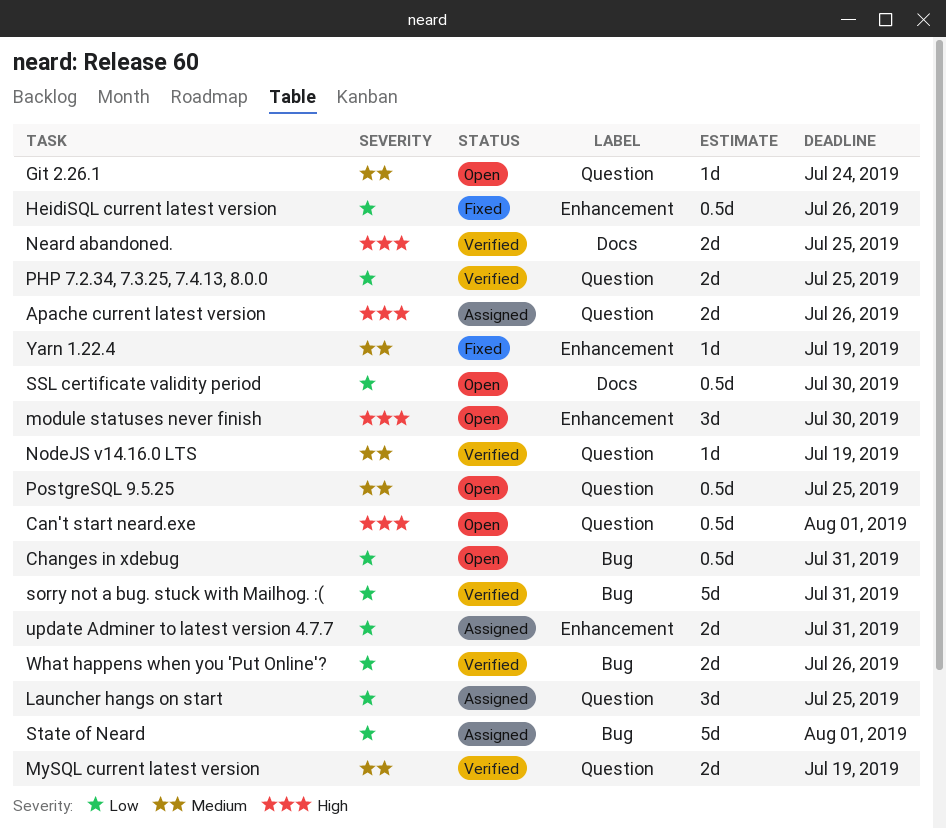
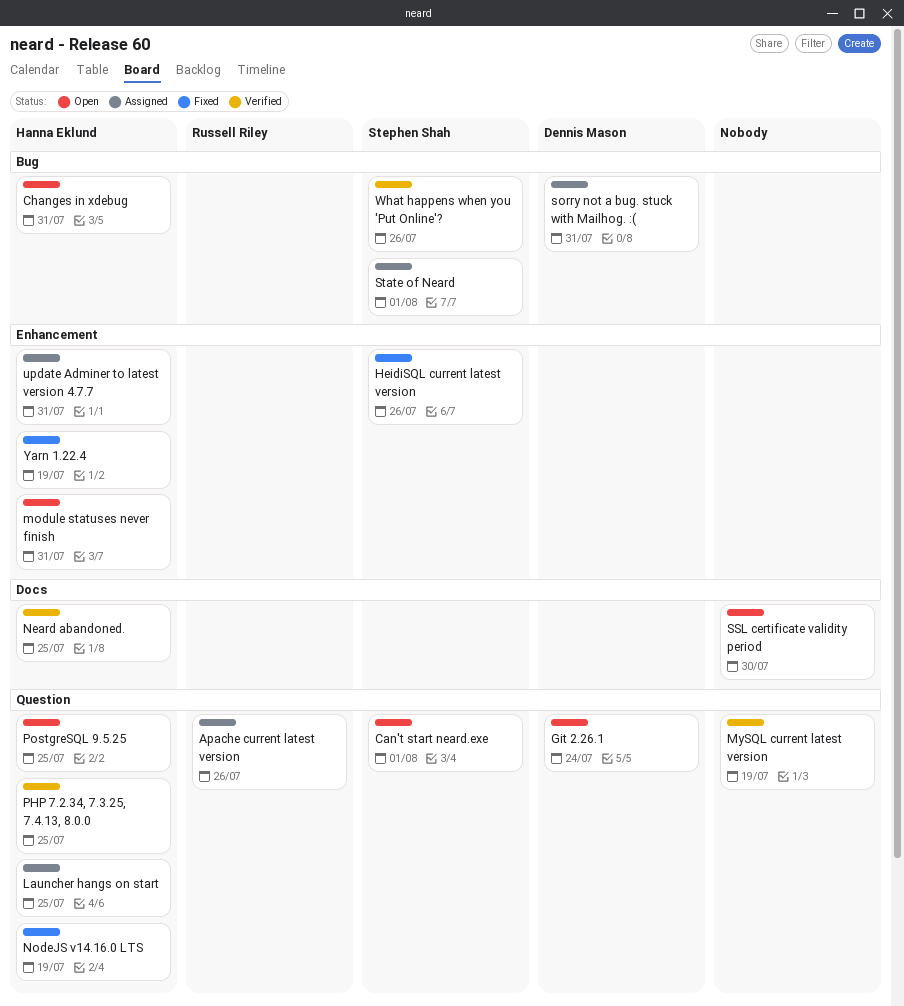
module statuses never finish, due: Jul 30 -> Jul 31
NodeJS v14.16.0 LTS, status: Verified -> Fixed
sorry not a bug. stuck with Mailhog. :(, status: Verified -> Assigned

